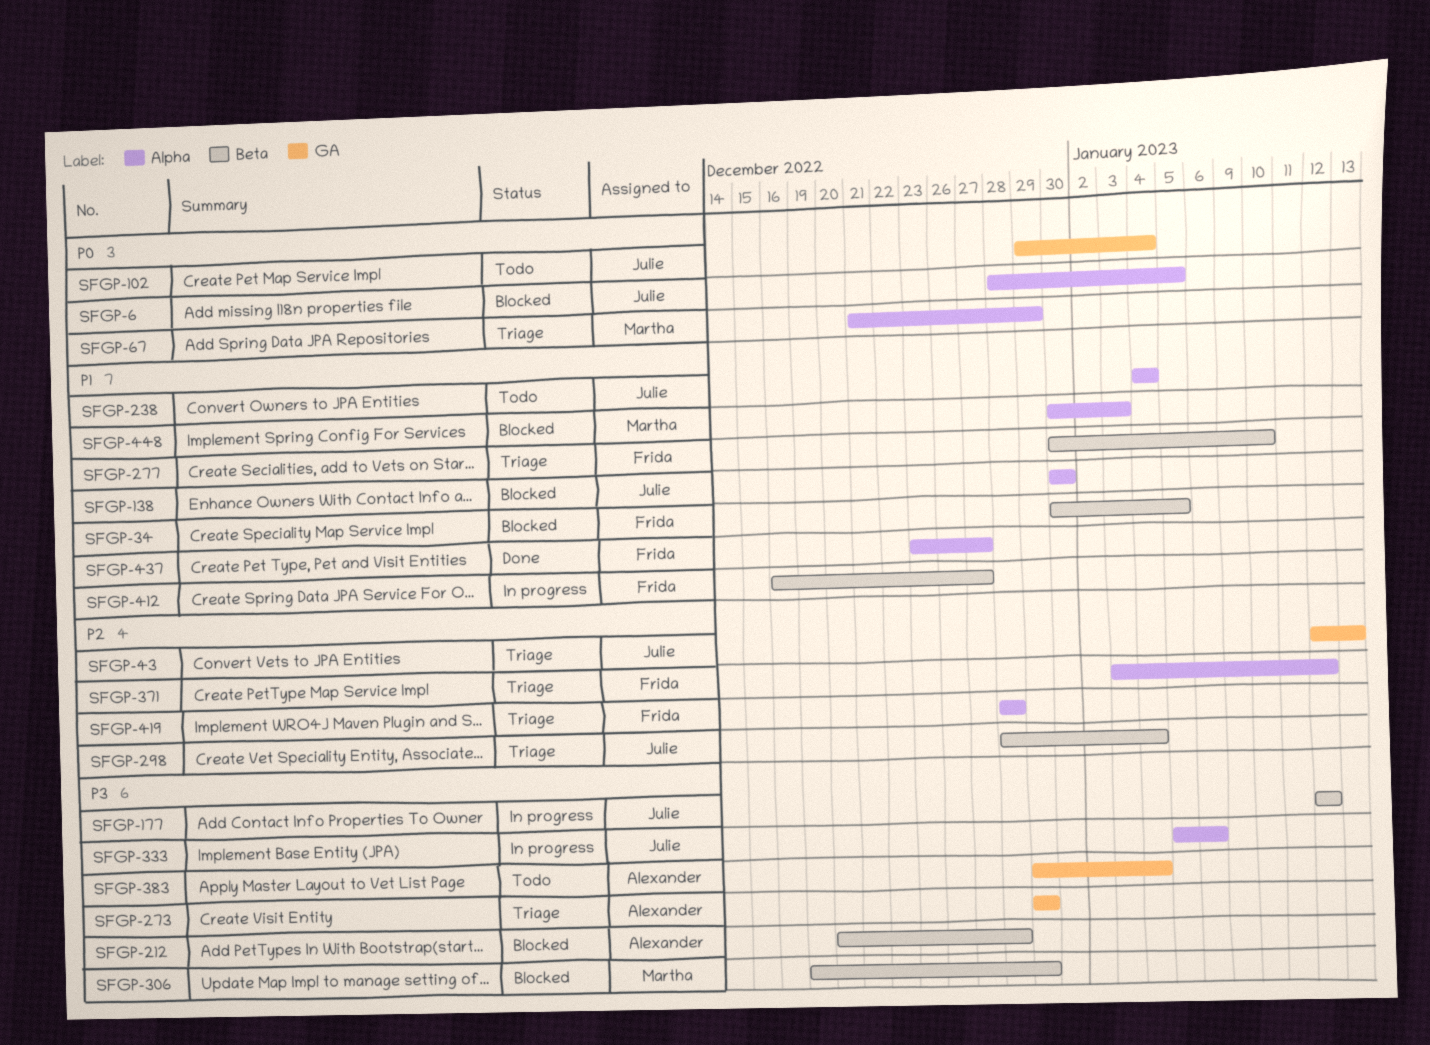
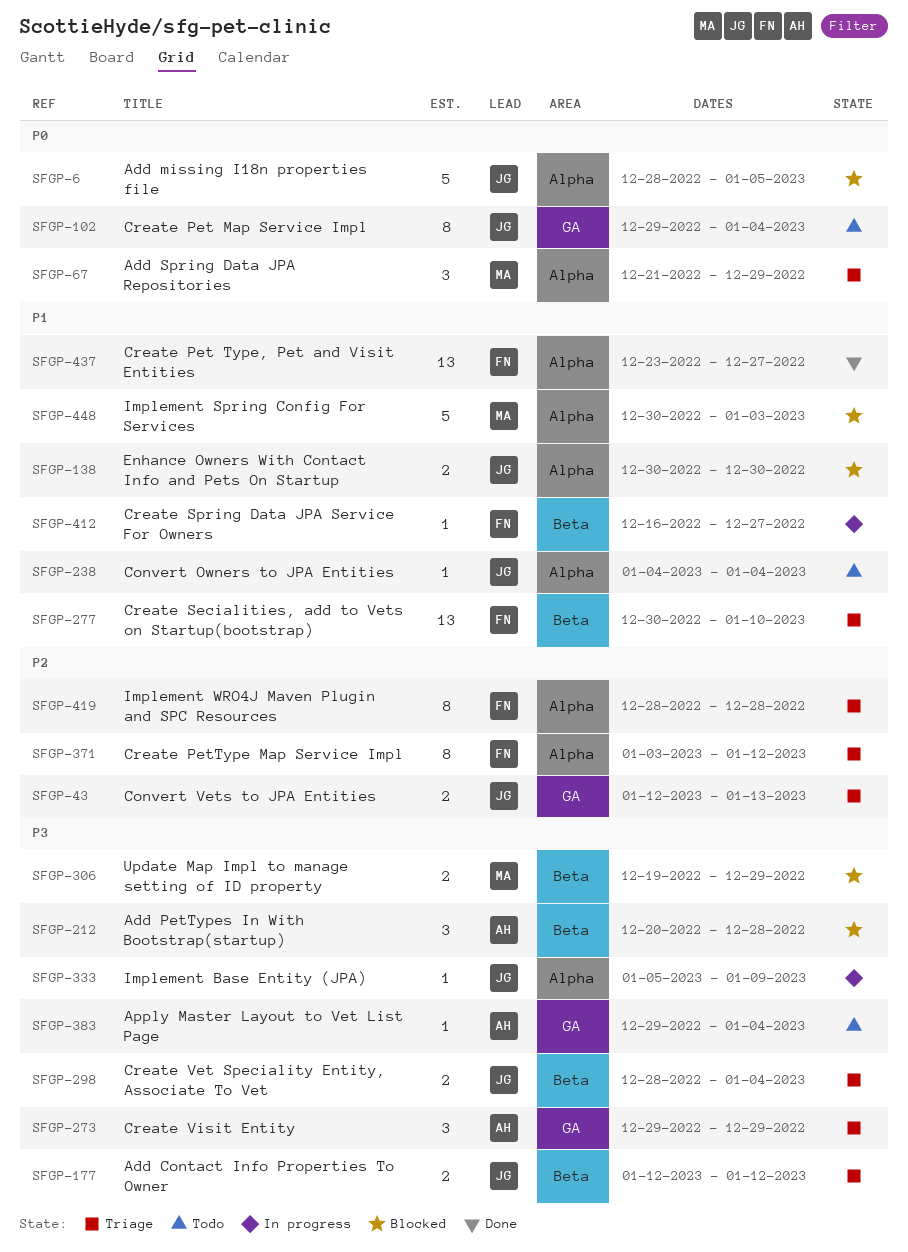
SFGP-34: present -> none
SFGP-177, status: In progress -> Triage
SFGP-298, priority: P2 -> P3
SFGP-333, due: Jan 6 -> Jan 9

